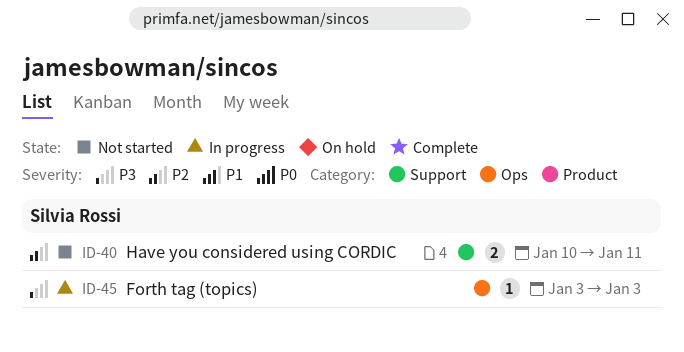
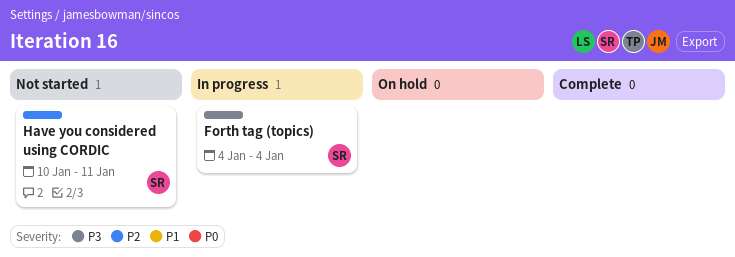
Forth tag (topics), start: Jan 3 -> Jan 4
Forth tag (topics), due: Jan 3 -> Jan 4

